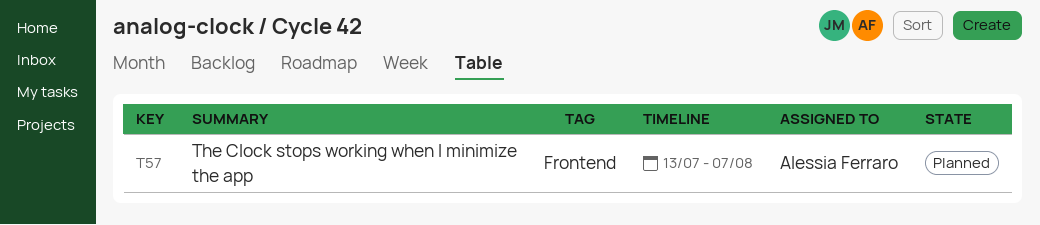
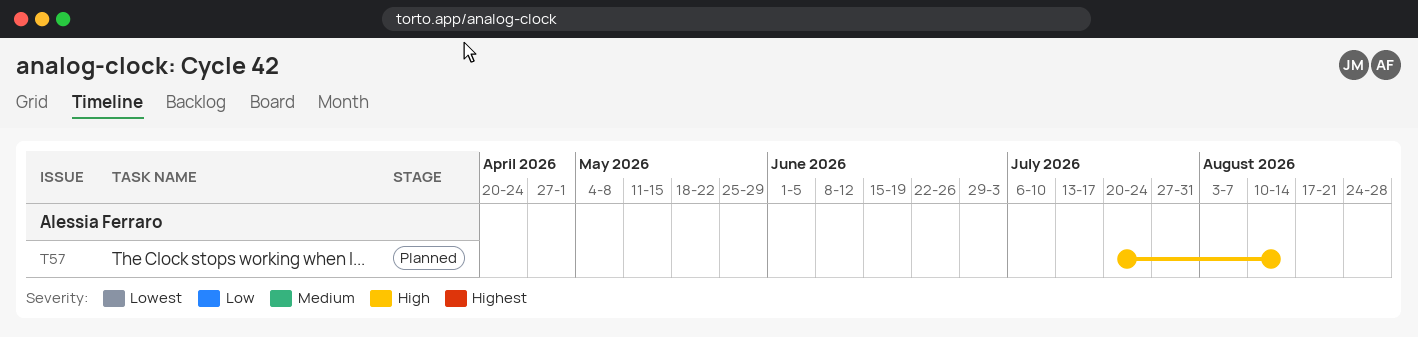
T57, start: Jul 13 -> Jul 20
T57, due: Aug 7 -> Aug 14

